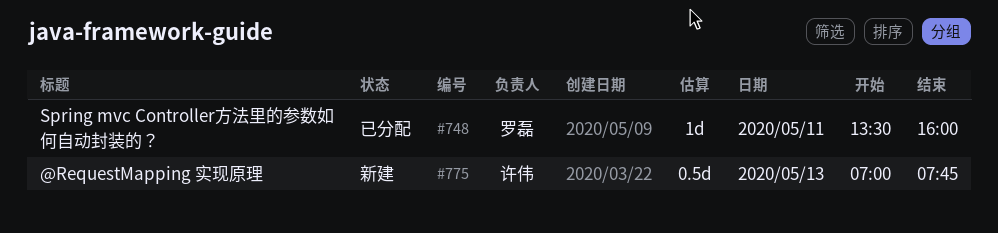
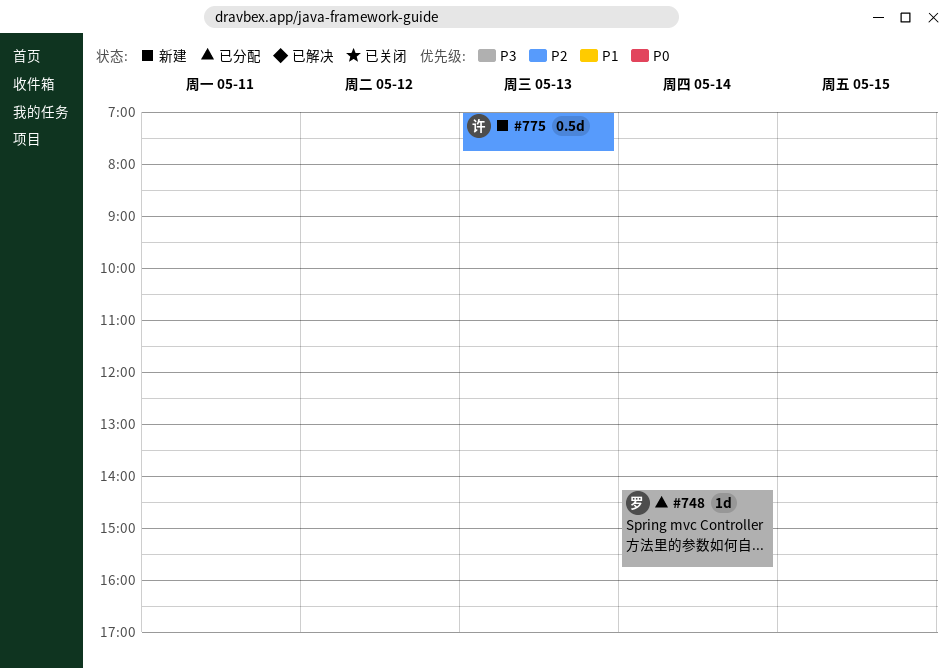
#748, day: May 11 -> May 14
#748, begins: 13:30 -> 14:15
#748, ends: 16:00 -> 15:45

